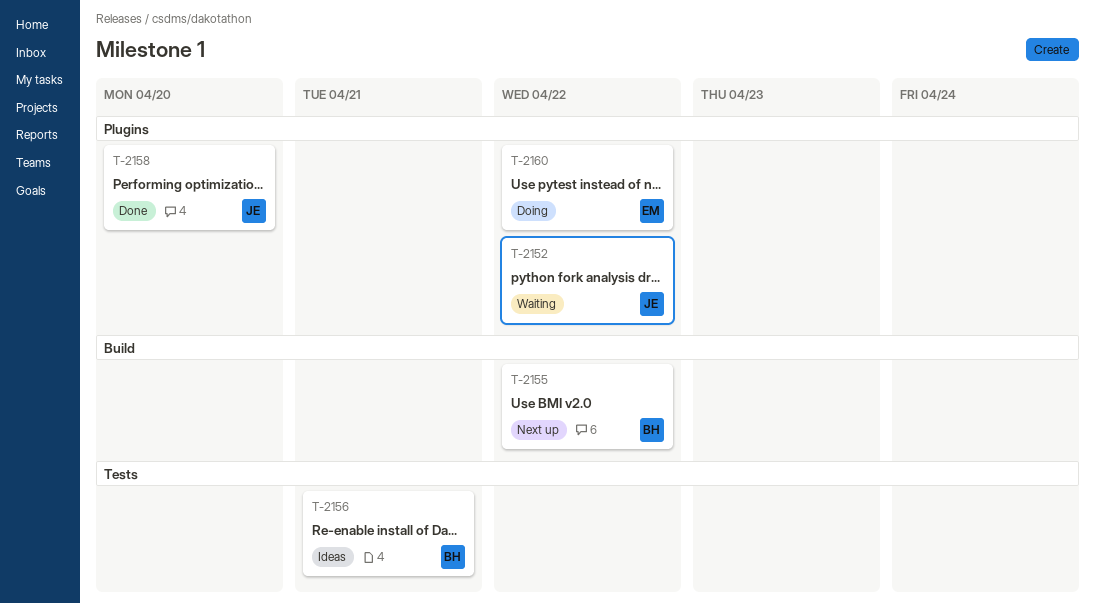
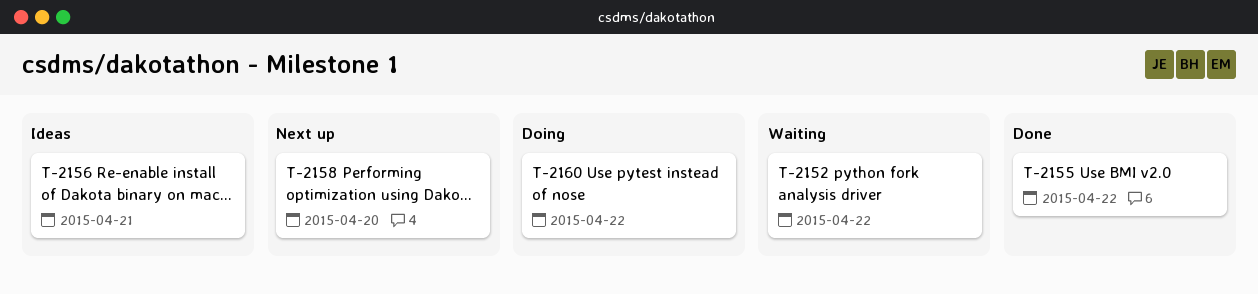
T-2155, status: Next up -> Done
T-2158, status: Done -> Next up

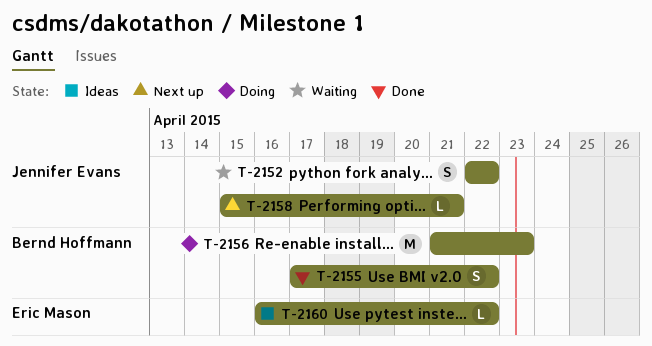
T-2156, status: Ideas -> Doing
T-2156, due: Apr 21 -> Apr 23
T-2158, due: Apr 20 -> Apr 21
T-2160, status: Doing -> Ideas

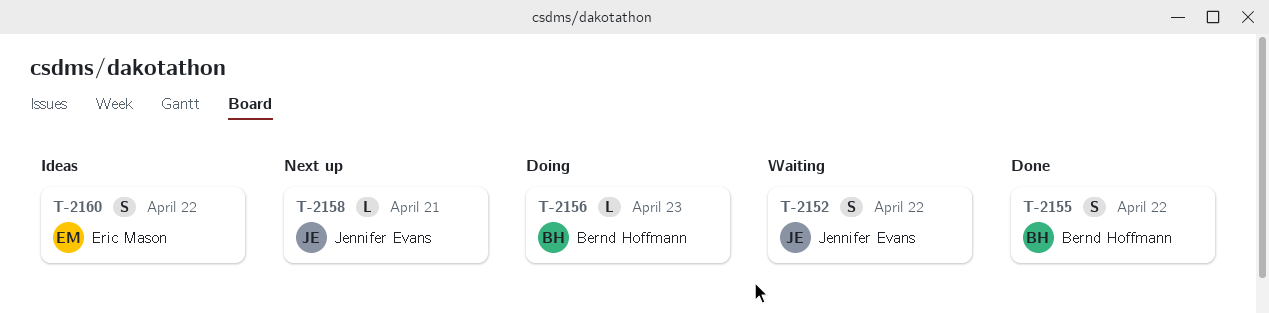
T-2156, estimate: M -> L
T-2160, estimate: L -> S

